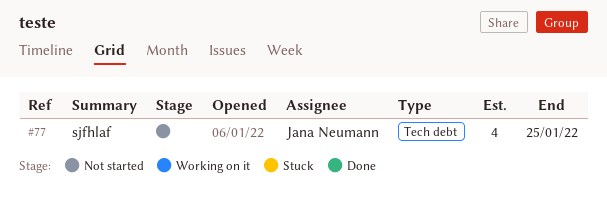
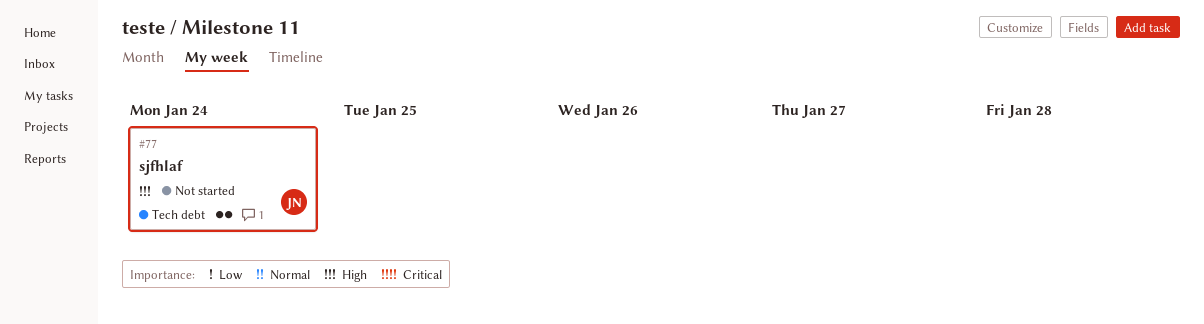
#77, estimate: 4 -> 2
#77, due: Jan 25 -> Jan 24

